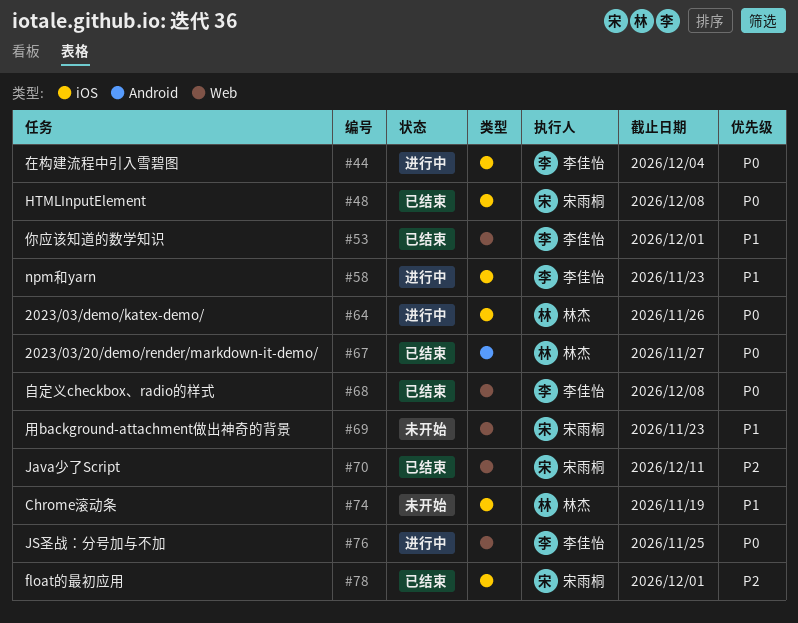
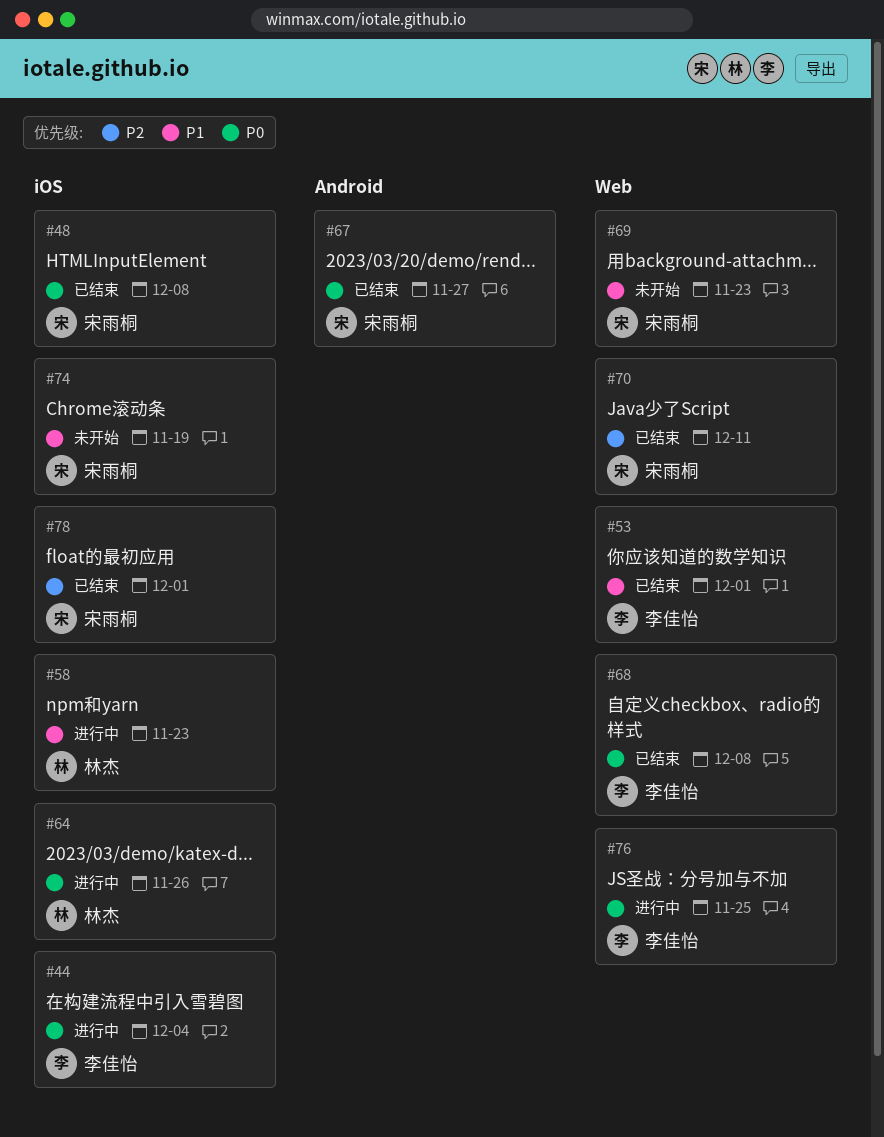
#58, owner: 李佳怡 -> 林杰
#67, owner: 林杰 -> 宋雨桐
#74, owner: 林杰 -> 宋雨桐

